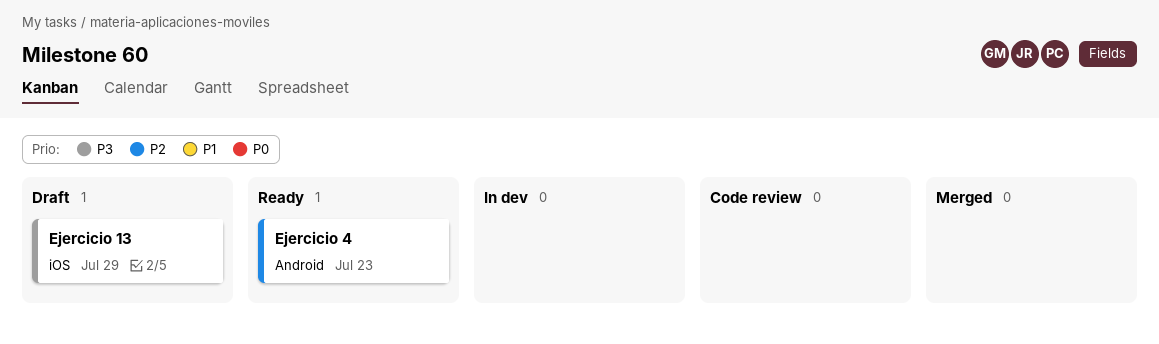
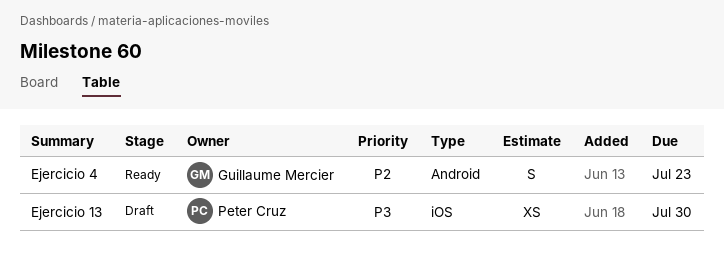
Ejercicio 13, due: Jul 29 -> Jul 30

